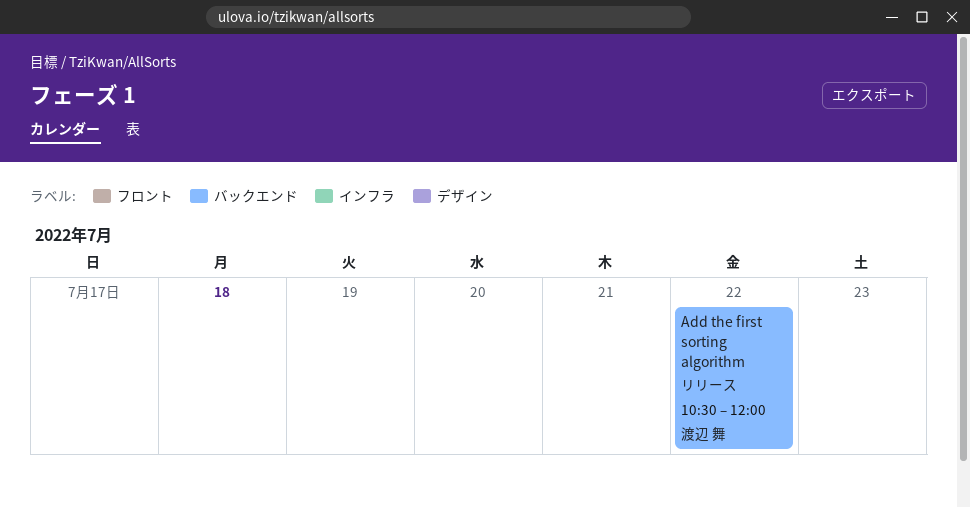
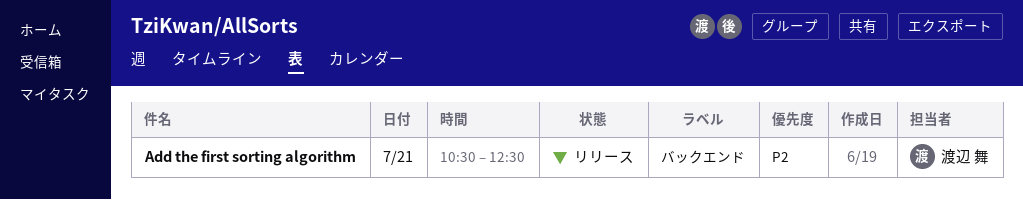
Add the first sorting algorithm, day: Jul 22 -> Jul 21
Add the first sorting algorithm, ends: 12:00 -> 12:30

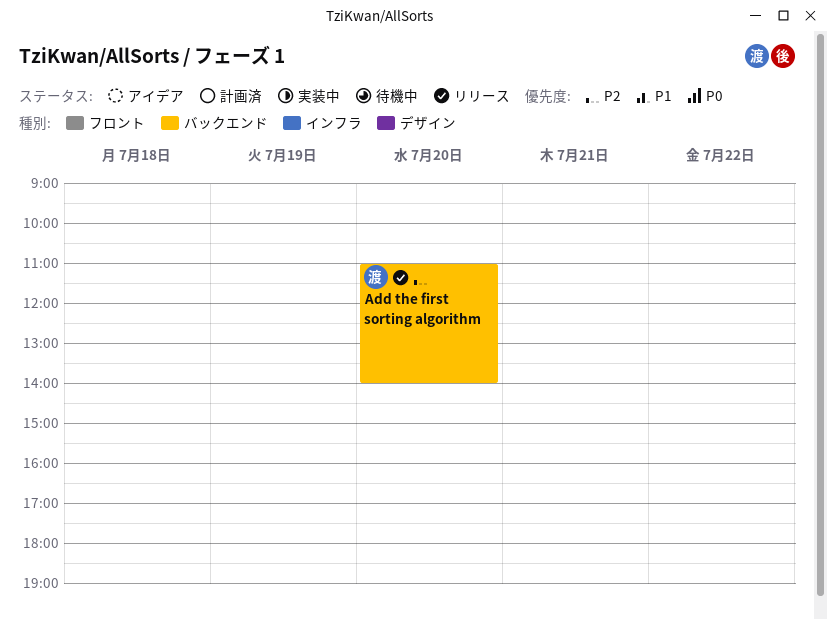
Add the first sorting algorithm, day: Jul 21 -> Jul 20
Add the first sorting algorithm, begins: 10:30 -> 11:00
Add the first sorting algorithm, ends: 12:30 -> 14:00

